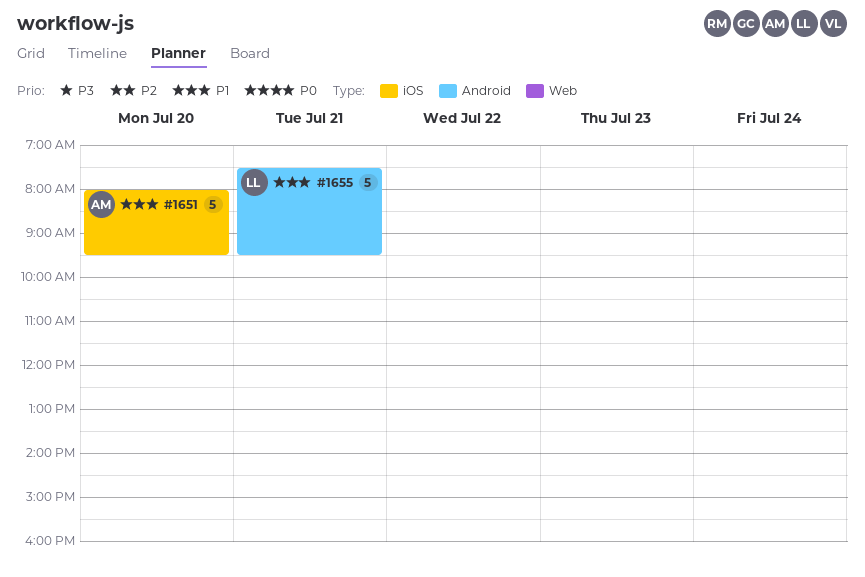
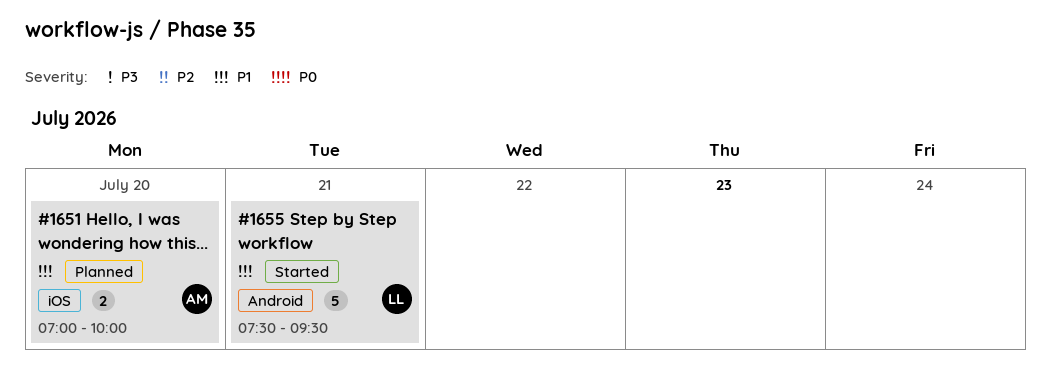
#1651, estimate: 5 -> 2
#1651, begins: 08:00 -> 07:00
#1651, ends: 09:30 -> 10:00

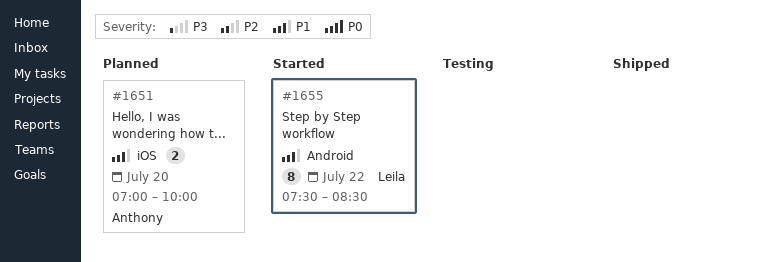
#1655, estimate: 5 -> 8
#1655, day: Jul 21 -> Jul 22
#1655, ends: 09:30 -> 08:30

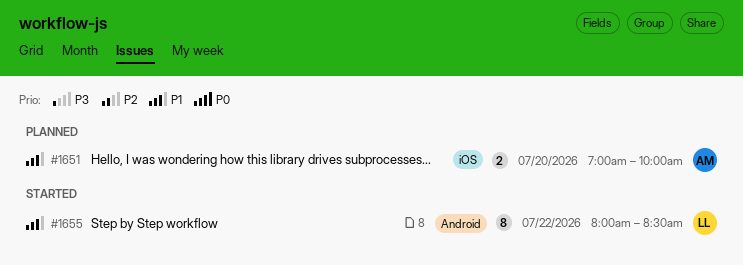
#1655, begins: 07:30 -> 08:00

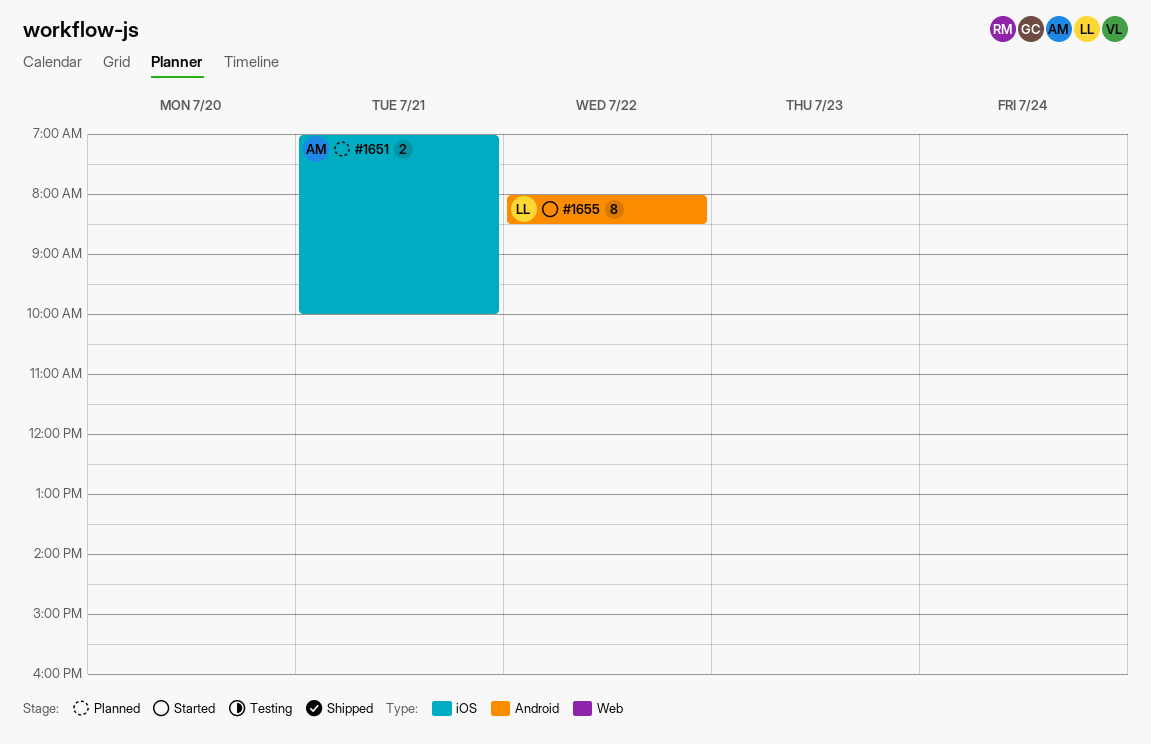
#1651, day: Jul 20 -> Jul 21

